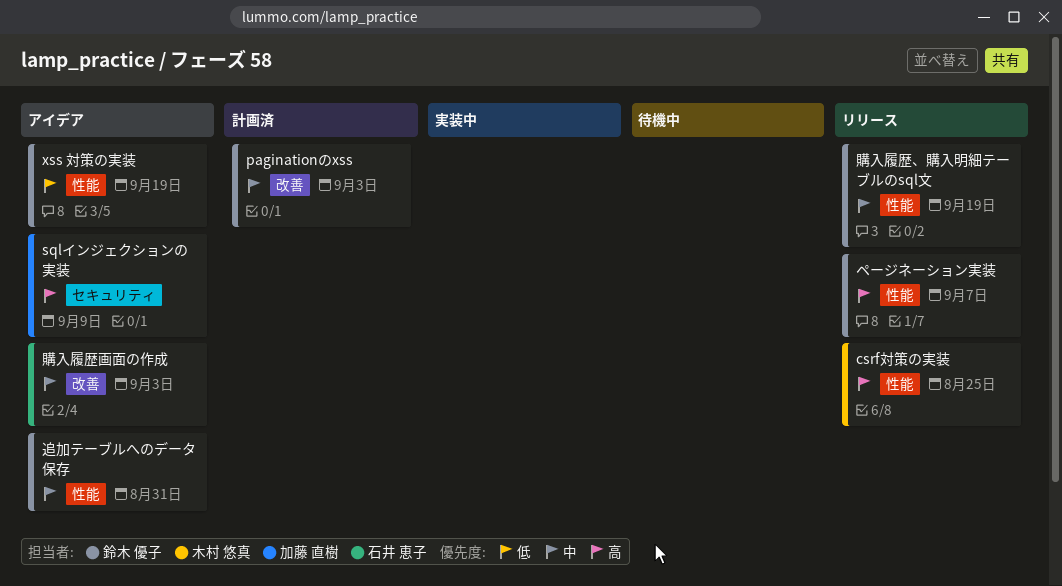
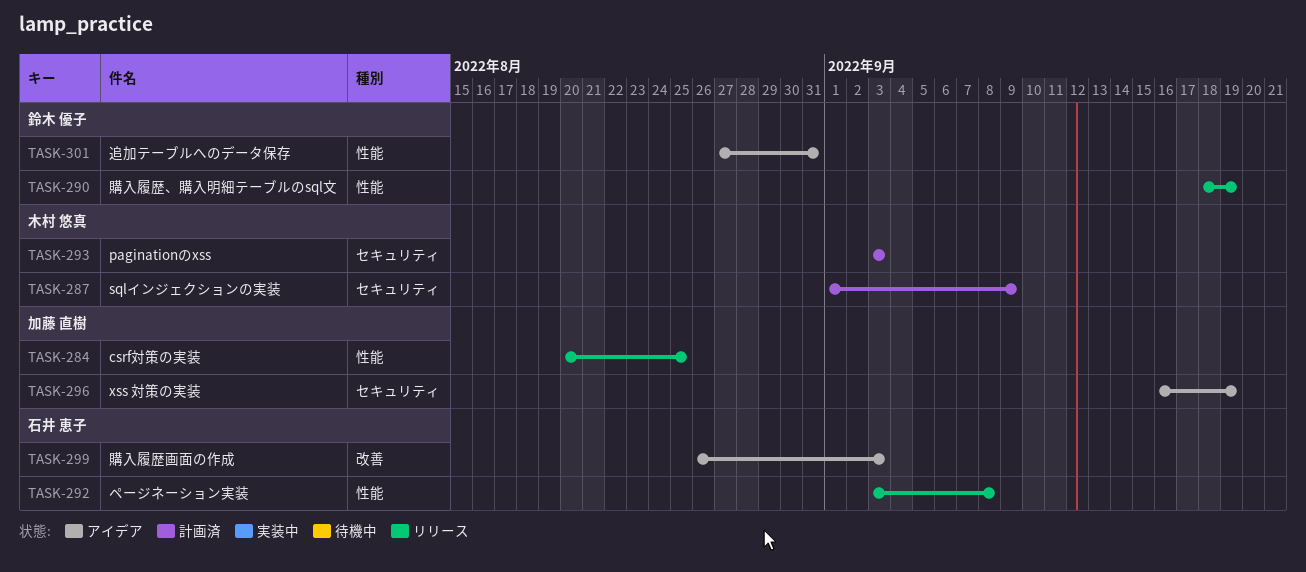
csrf対策の実装, owner: 木村 悠真 -> 加藤 直樹
paginationのxss, owner: 鈴木 優子 -> 木村 悠真
paginationのxss, label: 改善 -> セキュリティ
sqlインジェクションの実装, status: アイデア -> 計画済
sqlインジェクションの実装, owner: 加藤 直樹 -> 木村 悠真
xss 対策の実装, owner: 鈴木 優子 -> 加藤 直樹
xss 対策の実装, label: 性能 -> セキュリティ
ページネーション実装, owner: 鈴木 優子 -> 石井 恵子
ページネーション実装, due: Sep 7 -> Sep 8

